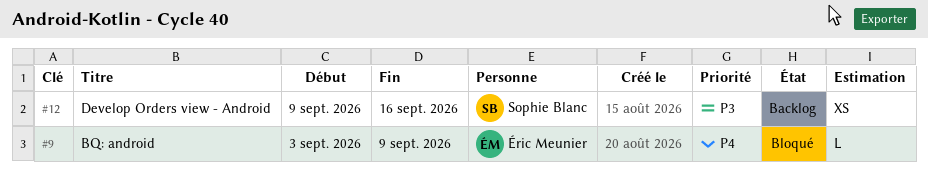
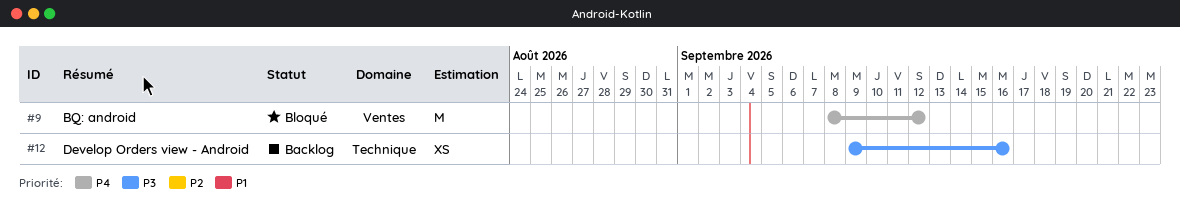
#9, estimate: L -> M
#9, start: Sep 3 -> Sep 8
#9, due: Sep 9 -> Sep 12

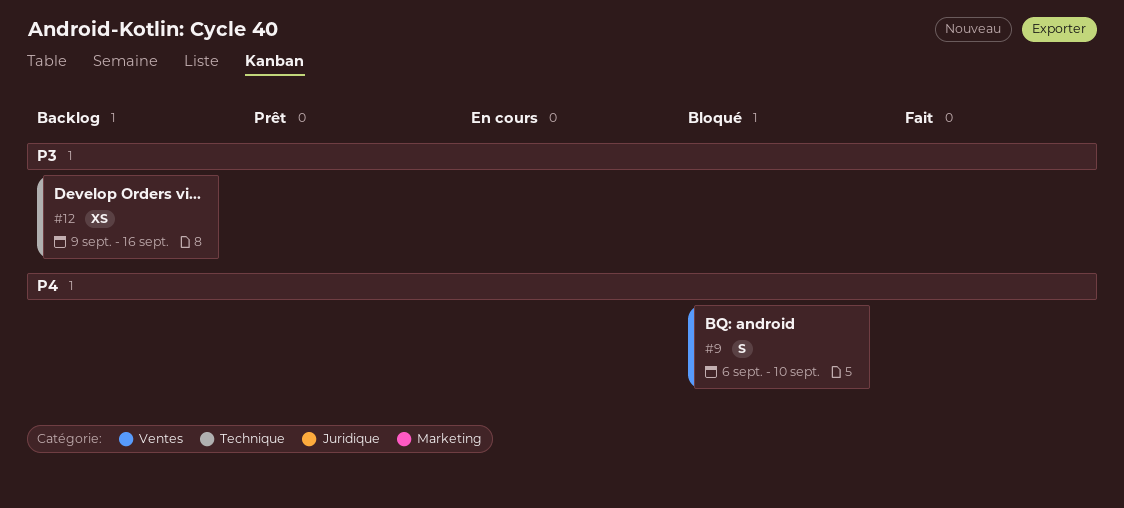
#9, estimate: M -> S
#9, start: Sep 8 -> Sep 6
#9, due: Sep 12 -> Sep 10

